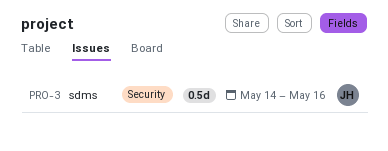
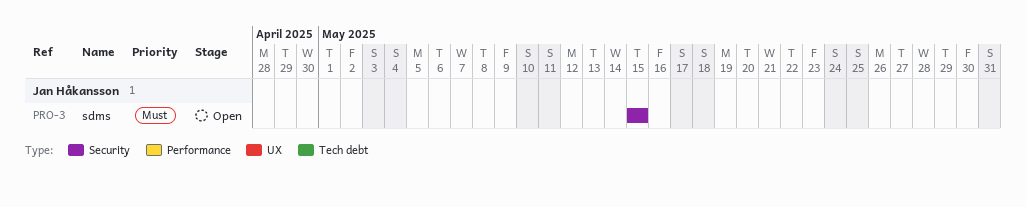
PRO-3, start: May 14 -> May 15
PRO-3, due: May 16 -> May 15

